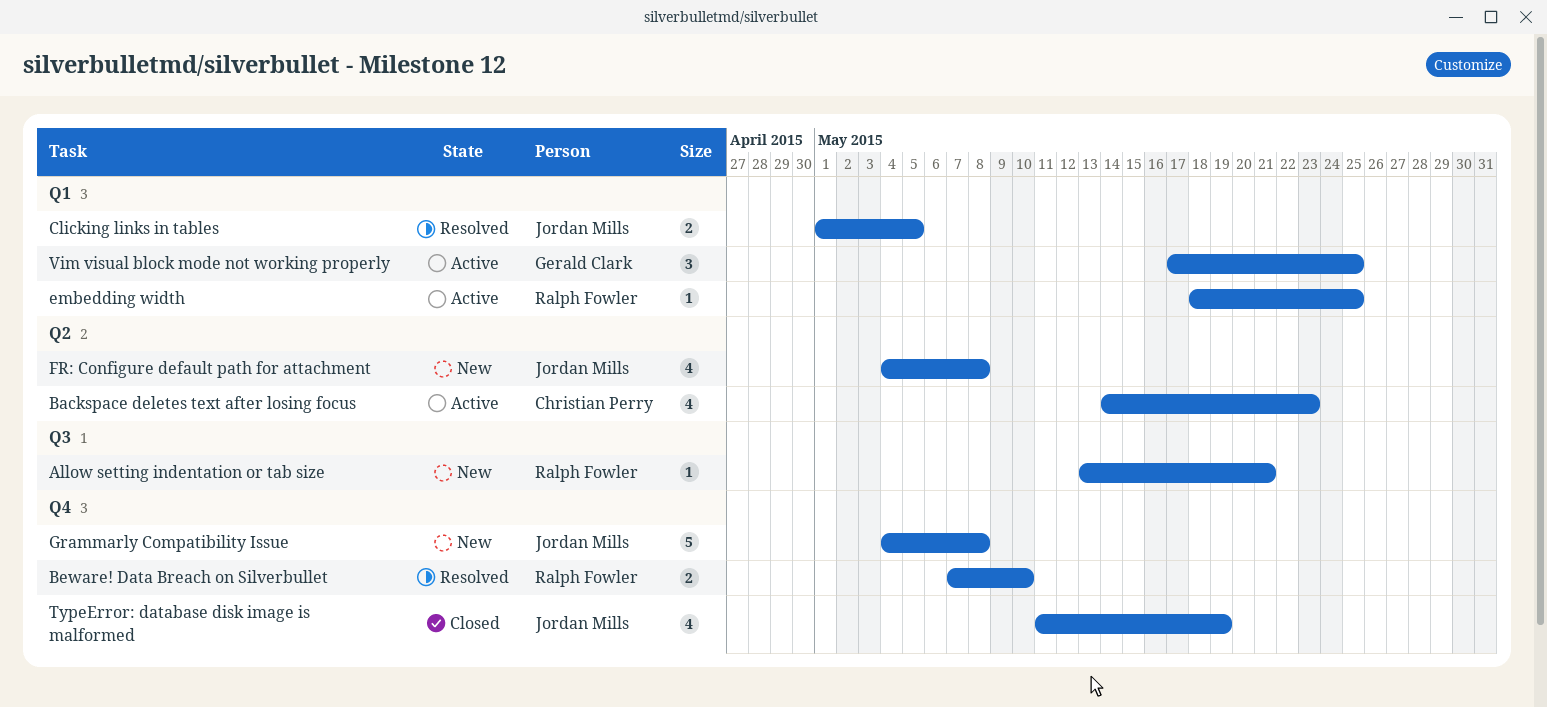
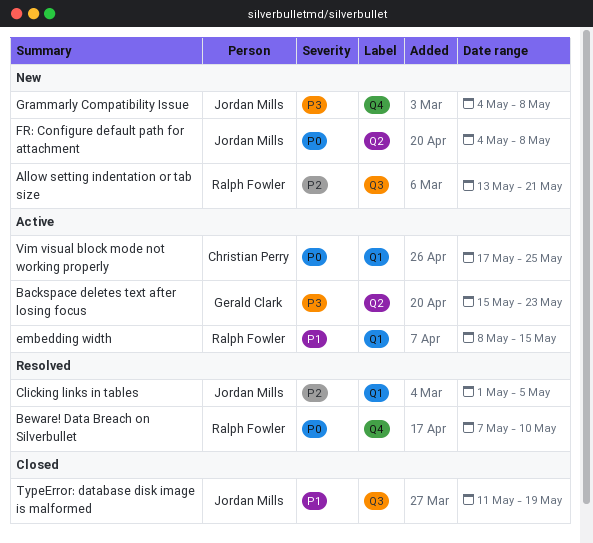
Backspace deletes text after losing focus, owner: Christian Perry -> Gerald Clark
Backspace deletes text after losing focus, start: May 14 -> May 15
embedding width, start: May 18 -> May 8
embedding width, due: May 25 -> May 15
TypeError: database disk image is malformed, label: Q4 -> Q3
Vim visual block mode not working properly, owner: Gerald Clark -> Christian Perry

